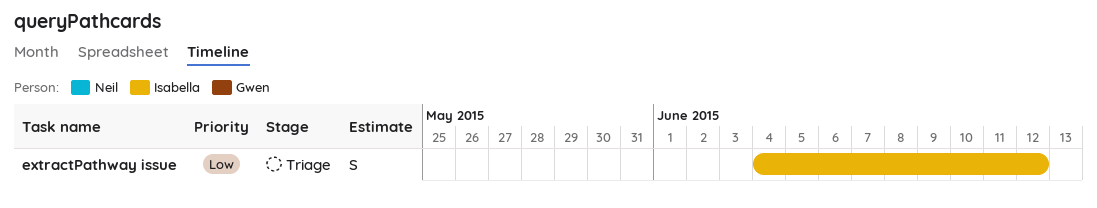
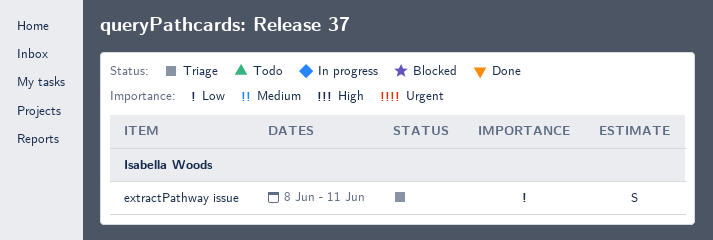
extractPathway issue, start: Jun 4 -> Jun 8
extractPathway issue, due: Jun 12 -> Jun 11

